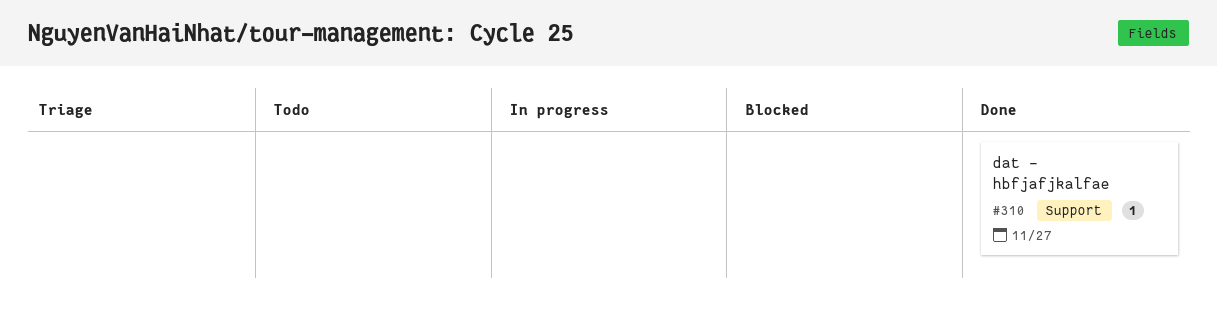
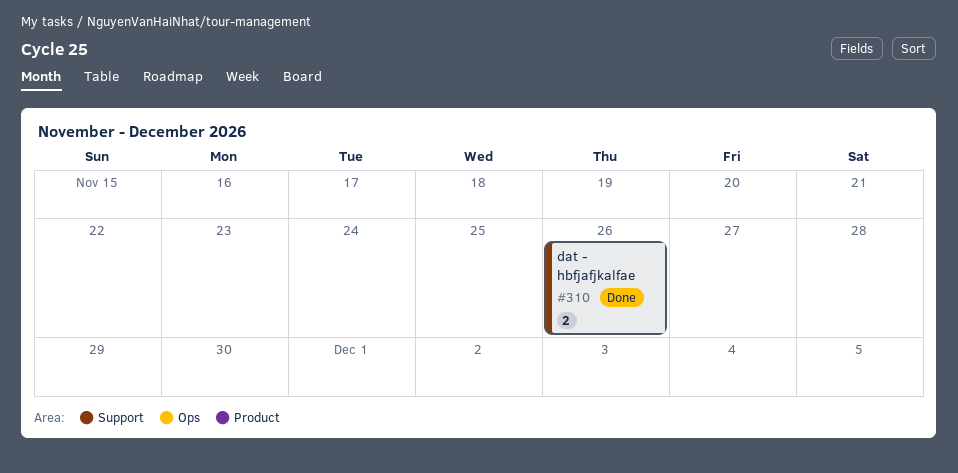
#310, estimate: 1 -> 2
#310, due: Nov 27 -> Nov 26

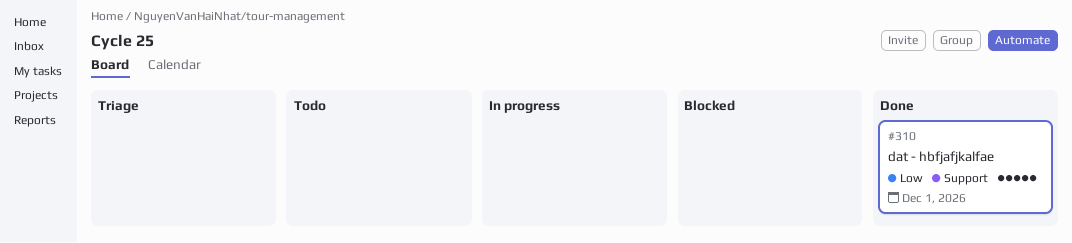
#310, estimate: 2 -> 5
#310, due: Nov 26 -> Dec 1

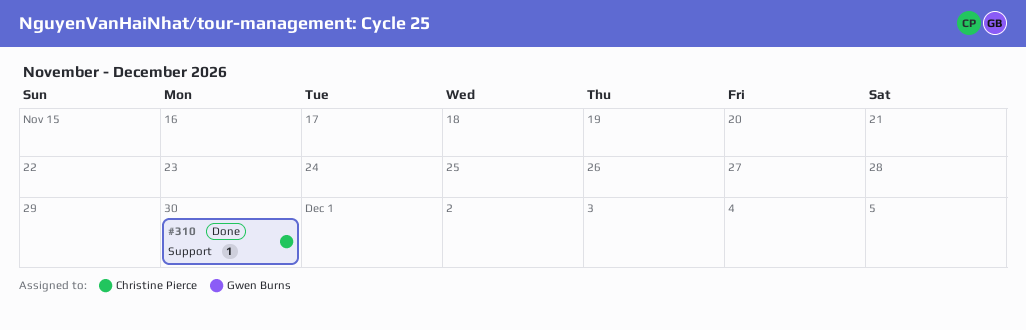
#310, estimate: 5 -> 1
#310, due: Dec 1 -> Nov 30

